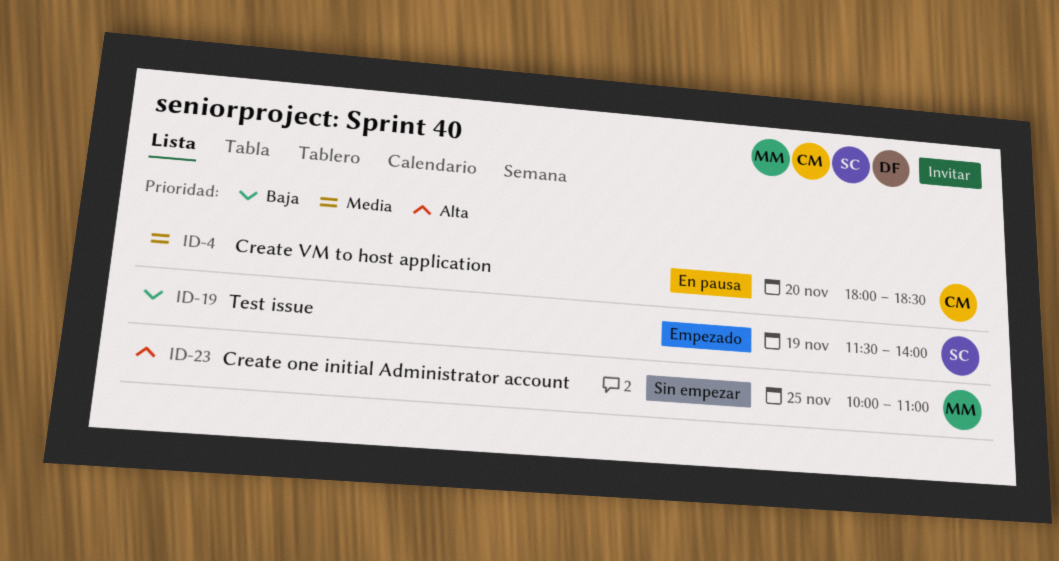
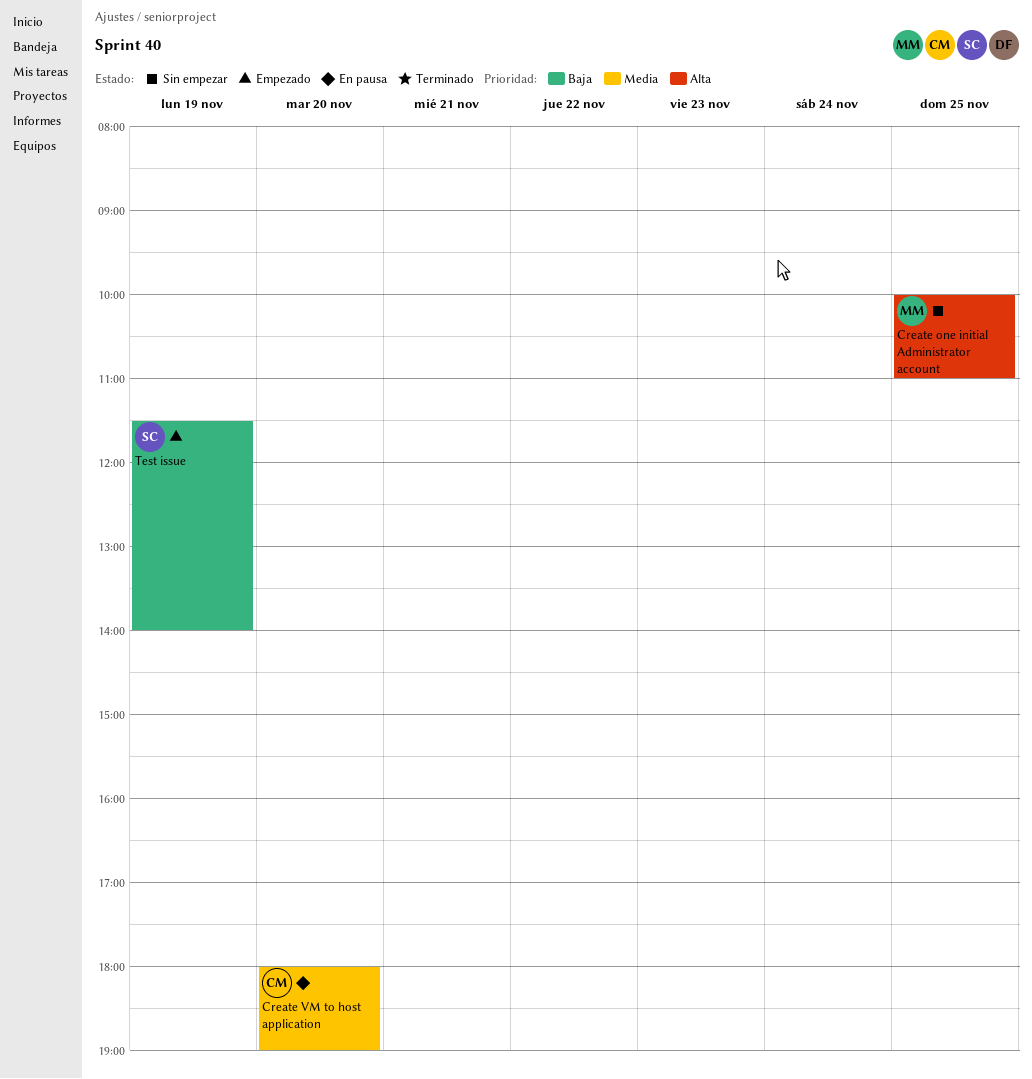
Create VM to host application, ends: 18:30 -> 19:00

